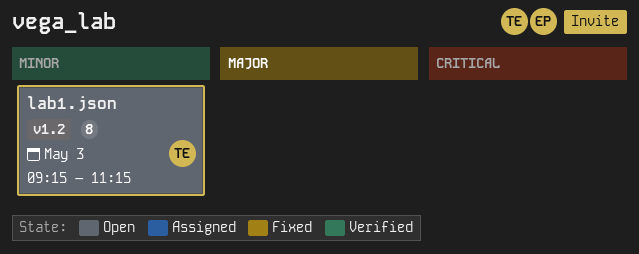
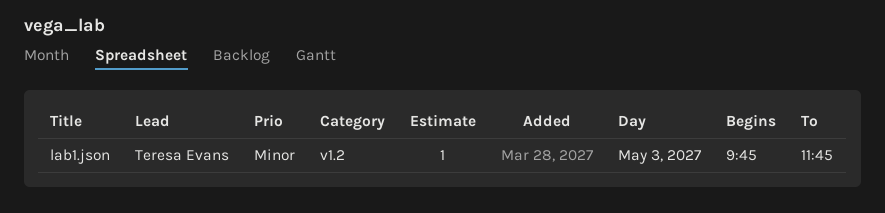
lab1.json, estimate: 8 -> 1
lab1.json, begins: 09:15 -> 09:45
lab1.json, ends: 11:15 -> 11:45

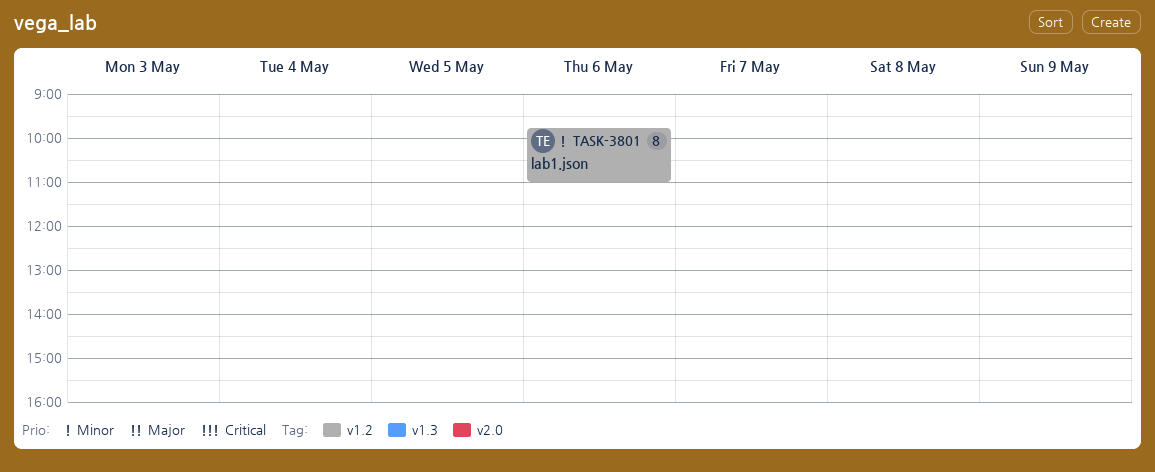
lab1.json, estimate: 1 -> 8
lab1.json, day: May 3 -> May 6
lab1.json, ends: 11:45 -> 11:00

